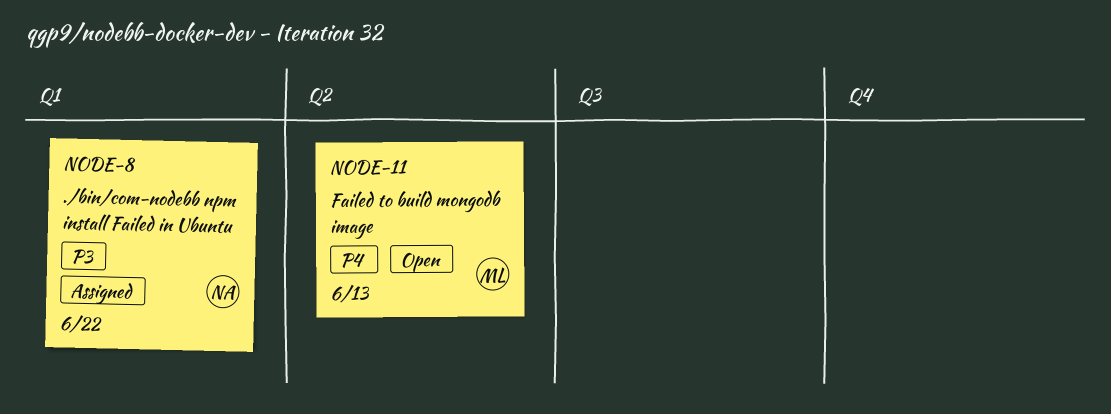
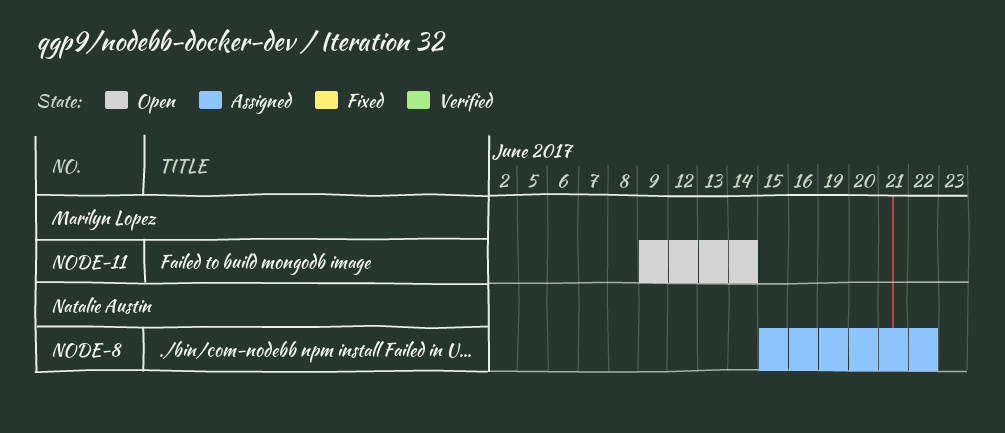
NODE-11, due: Jun 13 -> Jun 14

